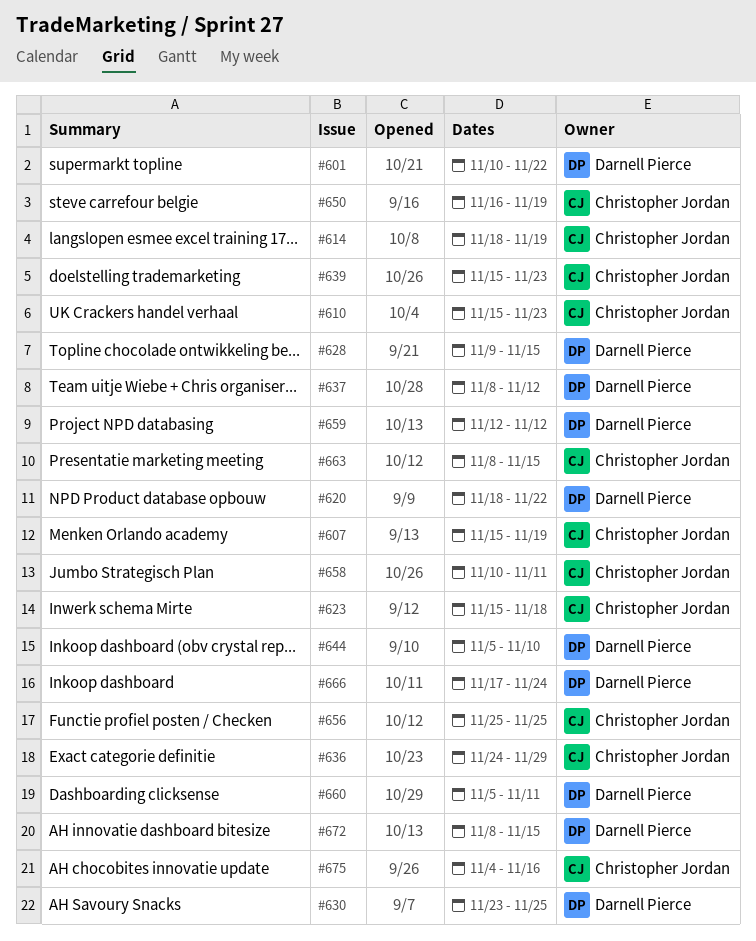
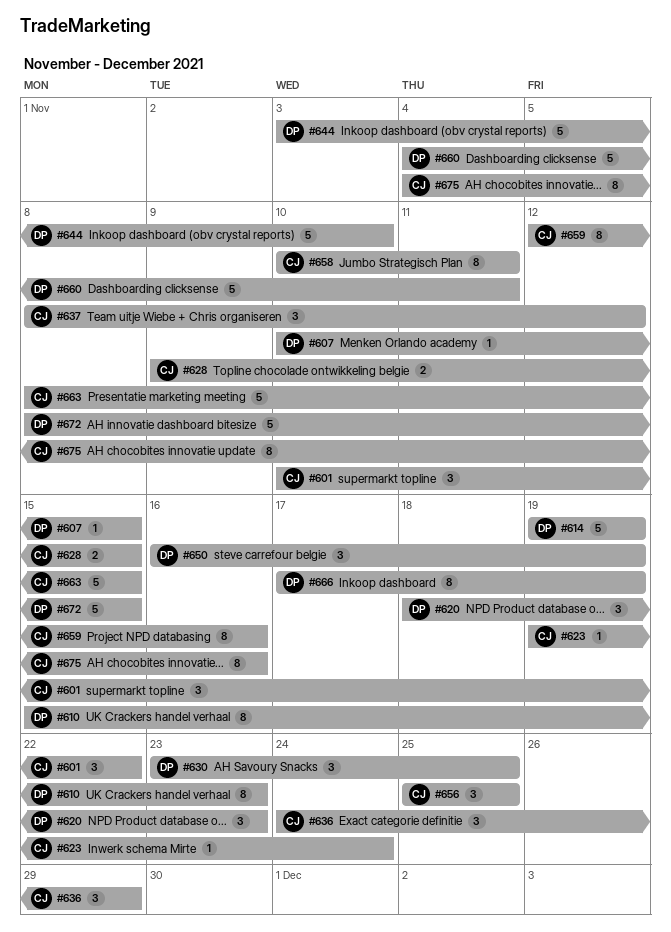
#601, owner: Darnell Pierce -> Christopher Jordan
#607, owner: Christopher Jordan -> Darnell Pierce
#607, start: Nov 15 -> Nov 10
#607, due: Nov 19 -> Nov 15
#610, owner: Christopher Jordan -> Darnell Pierce
#614, owner: Christopher Jordan -> Darnell Pierce
#614, start: Nov 18 -> Nov 19
#620, due: Nov 22 -> Nov 23
#623, start: Nov 15 -> Nov 19
#623, due: Nov 18 -> Nov 24
#628, owner: Darnell Pierce -> Christopher Jordan
#637, owner: Darnell Pierce -> Christopher Jordan
#639: present -> none
#644, start: Nov 5 -> Nov 3
#650, owner: Christopher Jordan -> Darnell Pierce
#659, owner: Darnell Pierce -> Christopher Jordan
#659, due: Nov 12 -> Nov 16
#660, start: Nov 5 -> Nov 4
#666, due: Nov 24 -> Nov 19

